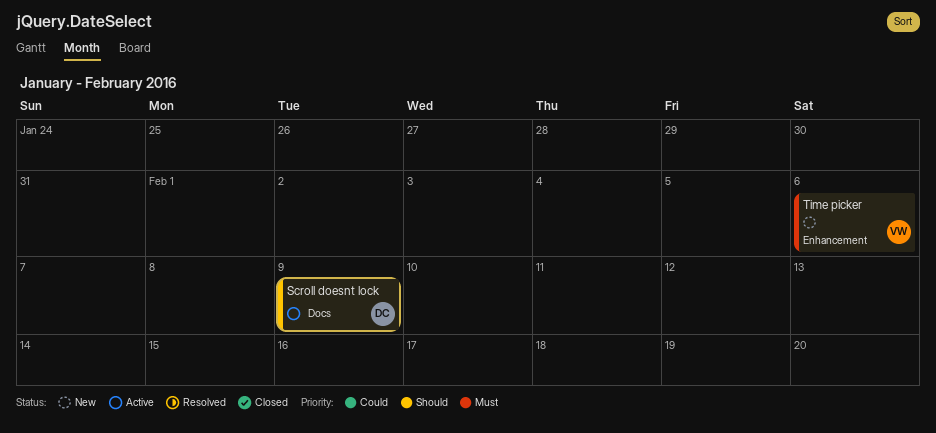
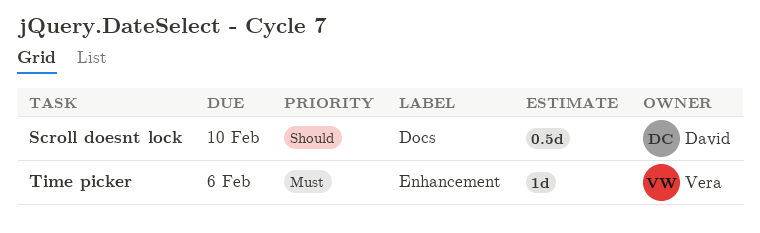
Scroll doesnt lock, due: Feb 9 -> Feb 10

